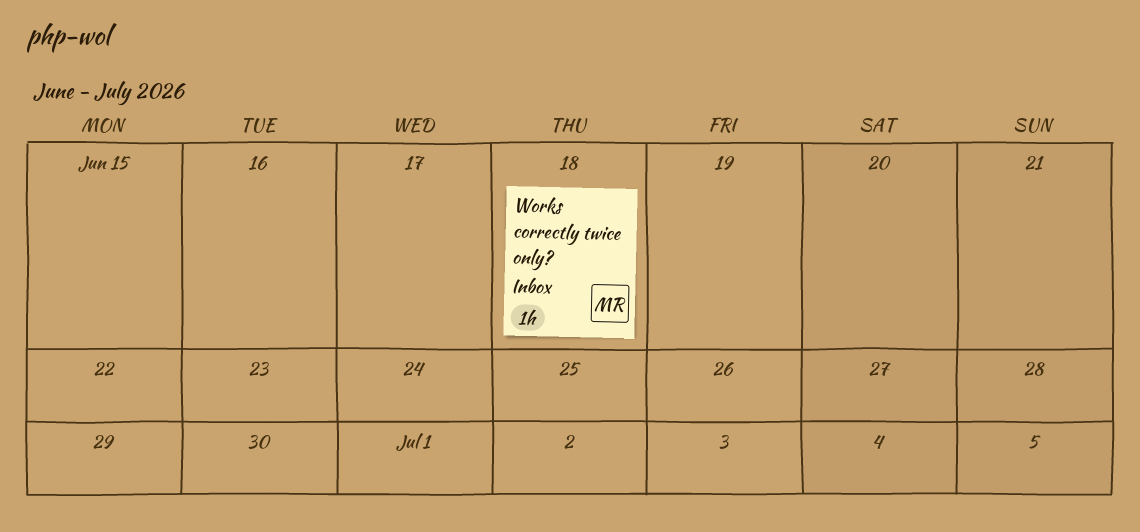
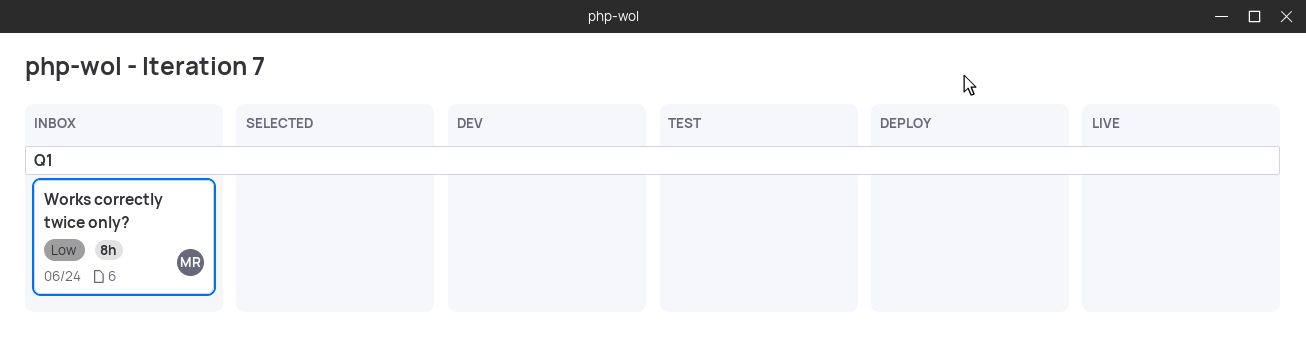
Works correctly twice only?, estimate: 1h -> 8h
Works correctly twice only?, due: Jun 18 -> Jun 24

